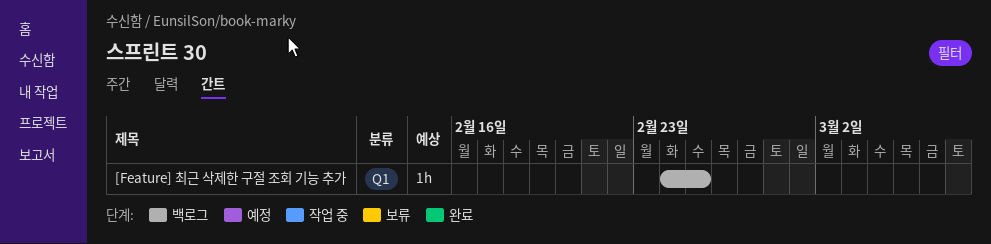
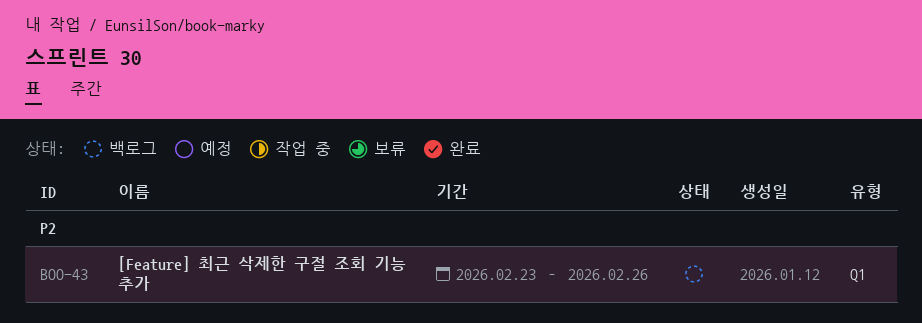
[Feature] 최근 삭제한 구절 조회 기능 추가, start: Feb 24 -> Feb 23
[Feature] 최근 삭제한 구절 조회 기능 추가, due: Feb 25 -> Feb 26

